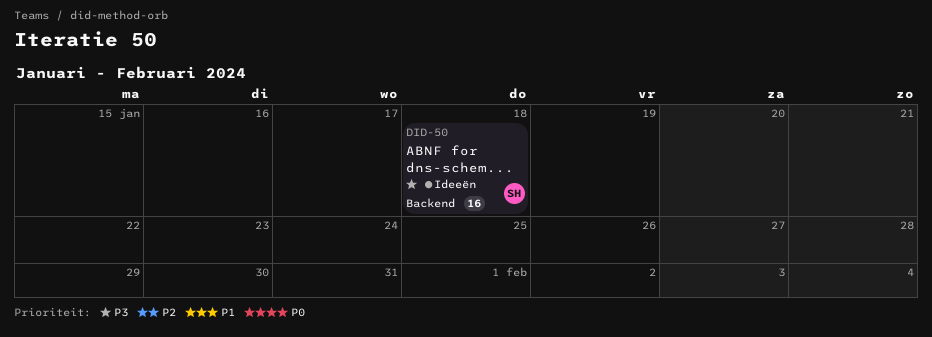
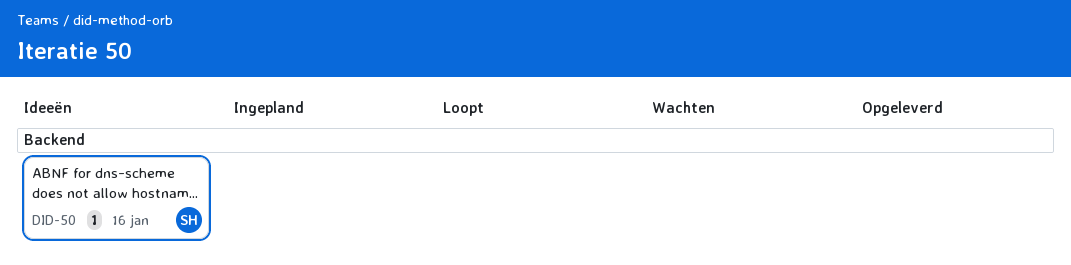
DID-50, estimate: 16 -> 1
DID-50, due: Jan 18 -> Jan 16

